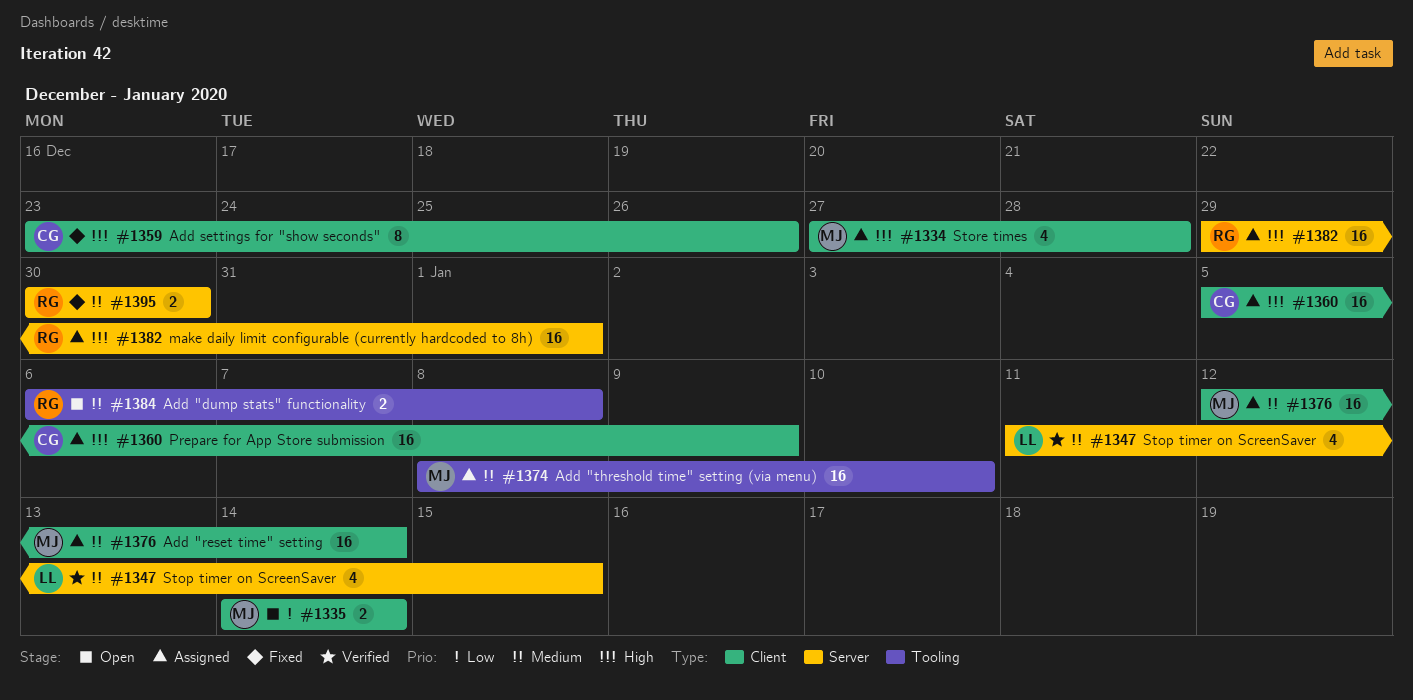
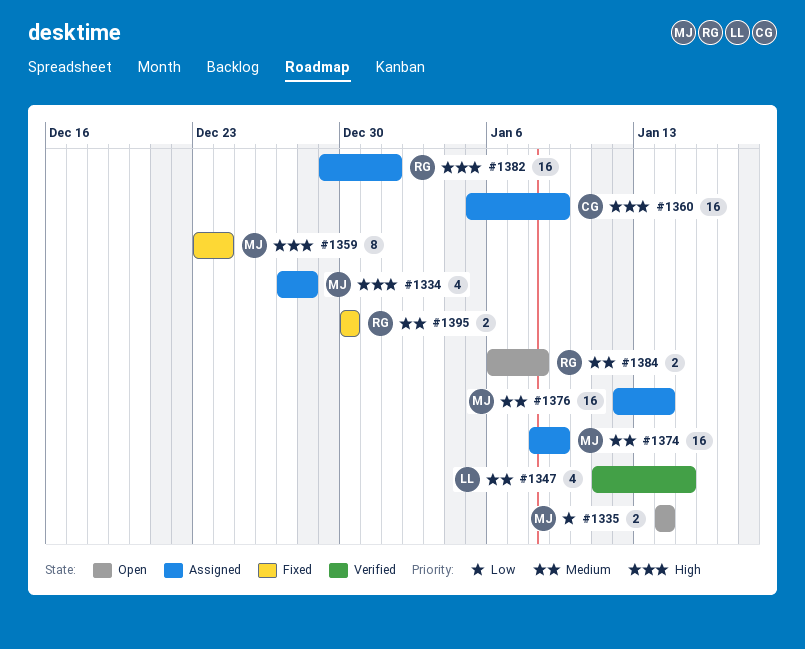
#1359, owner: CG -> MJ
#1359, due: Dec 26 -> Dec 24
#1374, due: Jan 10 -> Jan 9

